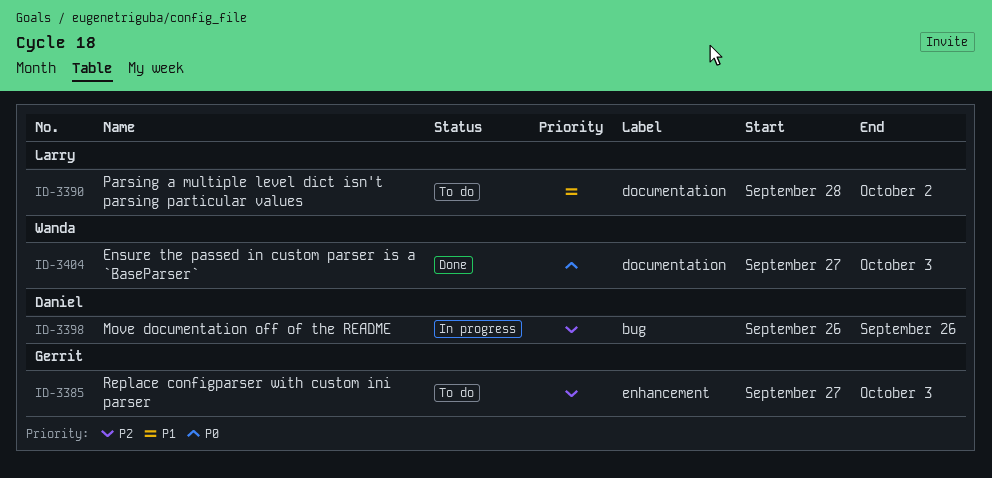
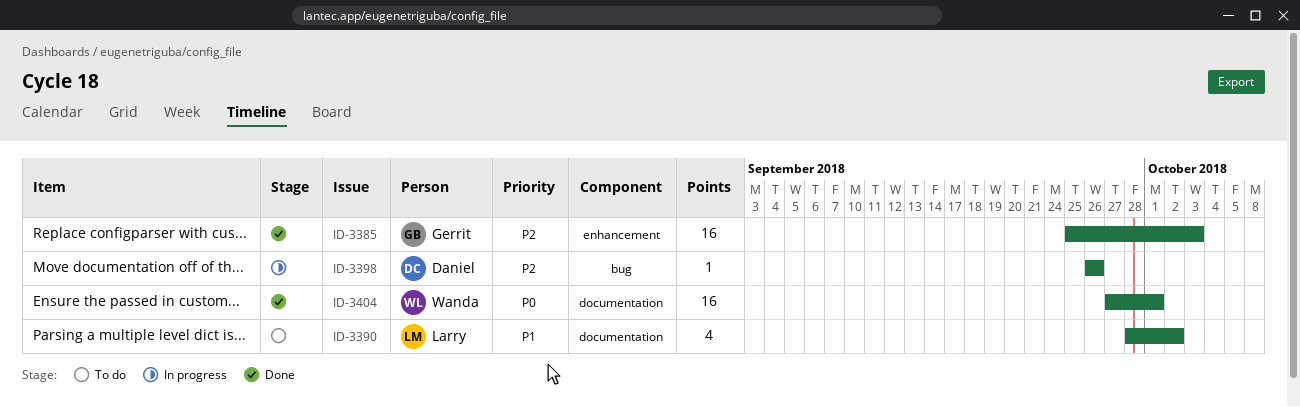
ID-3385, status: To do -> Done
ID-3385, start: Sep 27 -> Sep 25
ID-3404, due: Oct 3 -> Oct 1

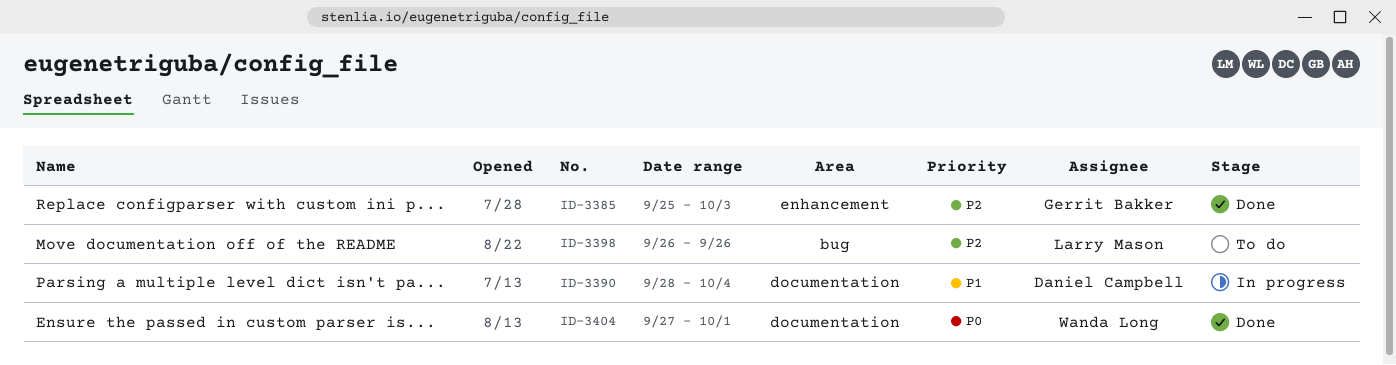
ID-3390, status: To do -> In progress
ID-3390, owner: Larry Mason -> Daniel Campbell
ID-3390, due: Oct 2 -> Oct 4
ID-3398, status: In progress -> To do
ID-3398, owner: Daniel Campbell -> Larry Mason

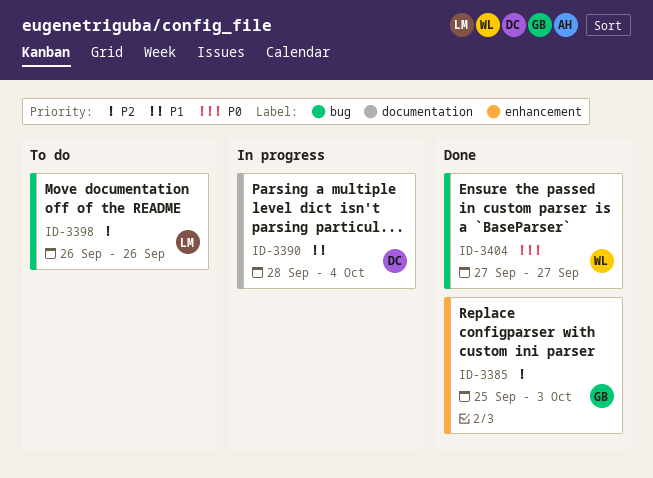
ID-3404, label: documentation -> bug
ID-3404, due: Oct 1 -> Sep 27

